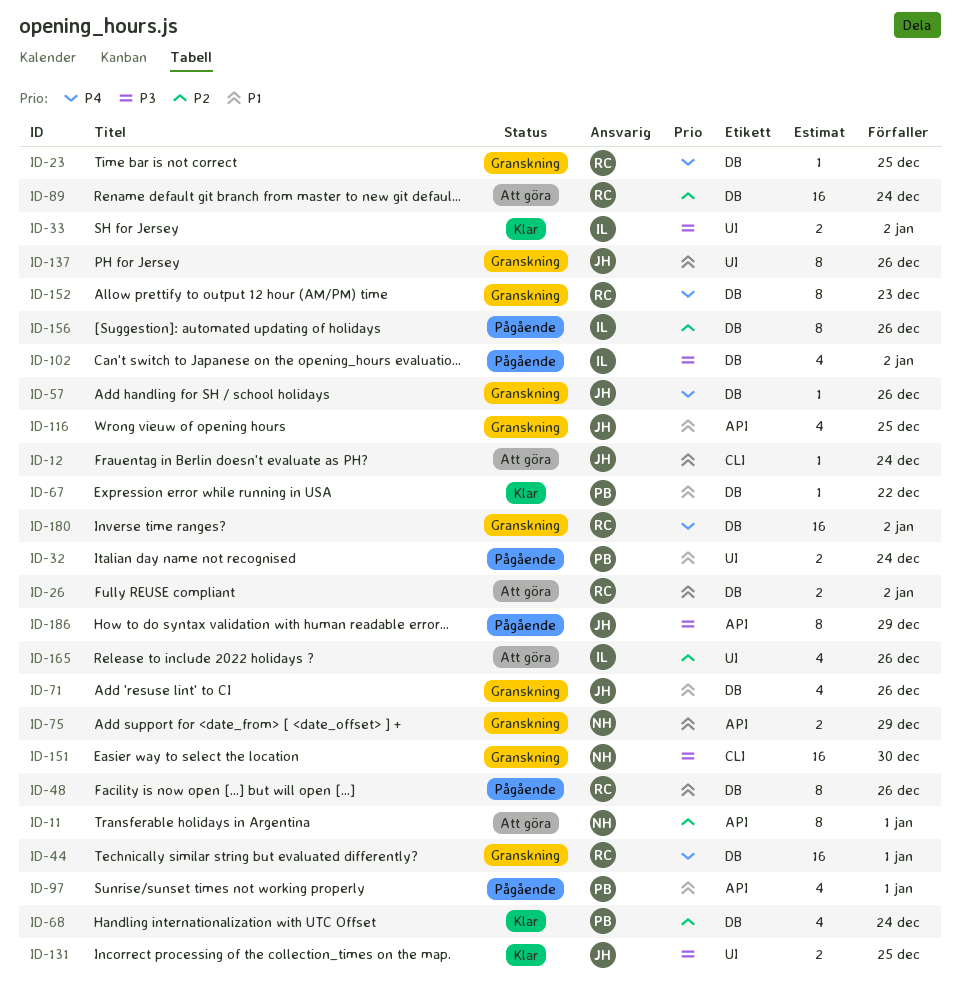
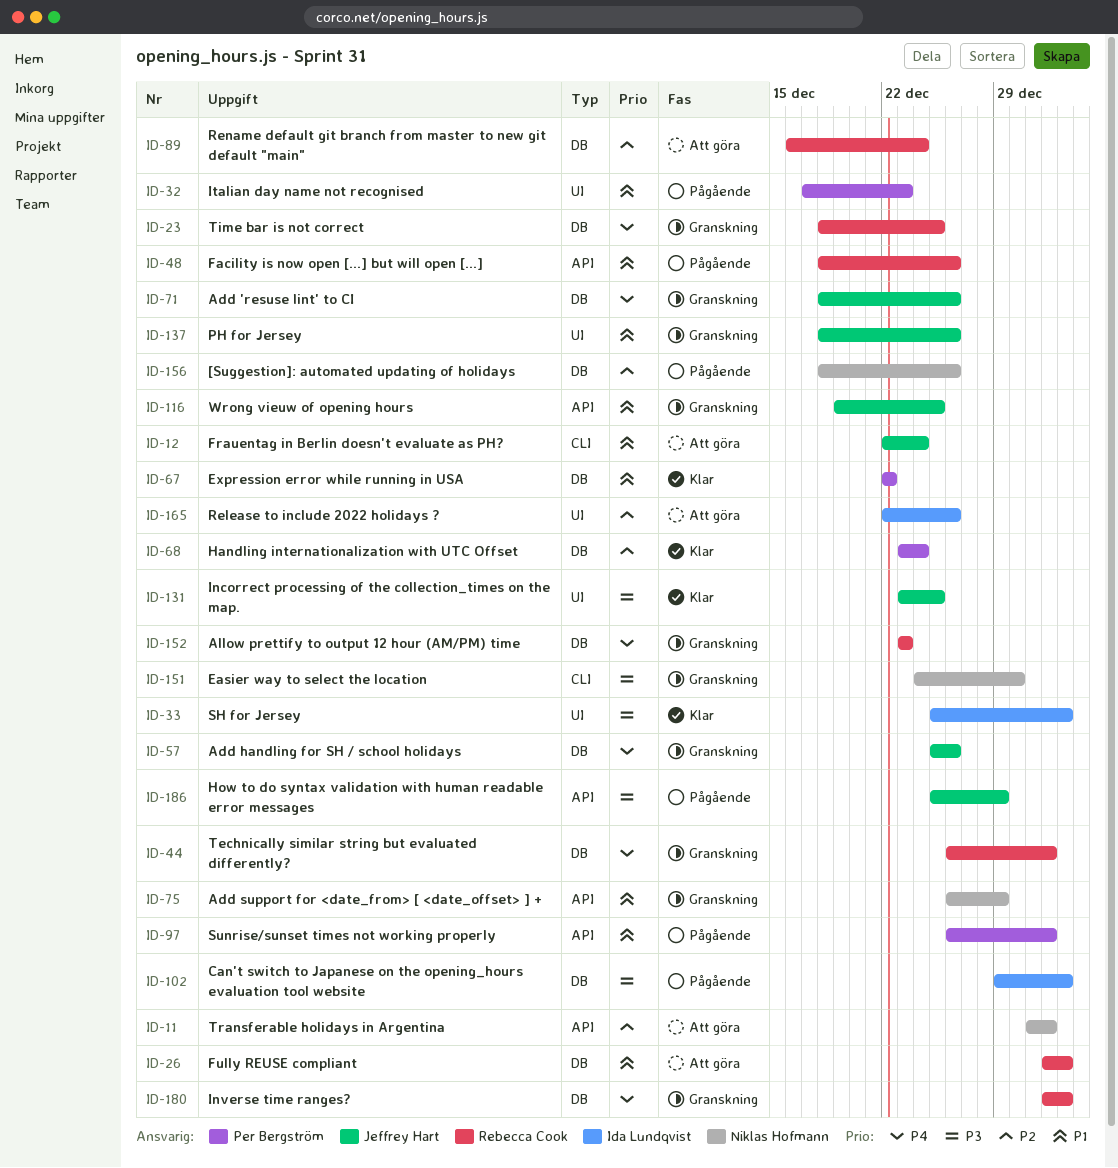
ID-32, due: Dec 24 -> Dec 23
ID-48, label: DB -> API
ID-71, priority: P1 -> P4
ID-156, owner: Ida Lundqvist -> Niklas Hofmann

